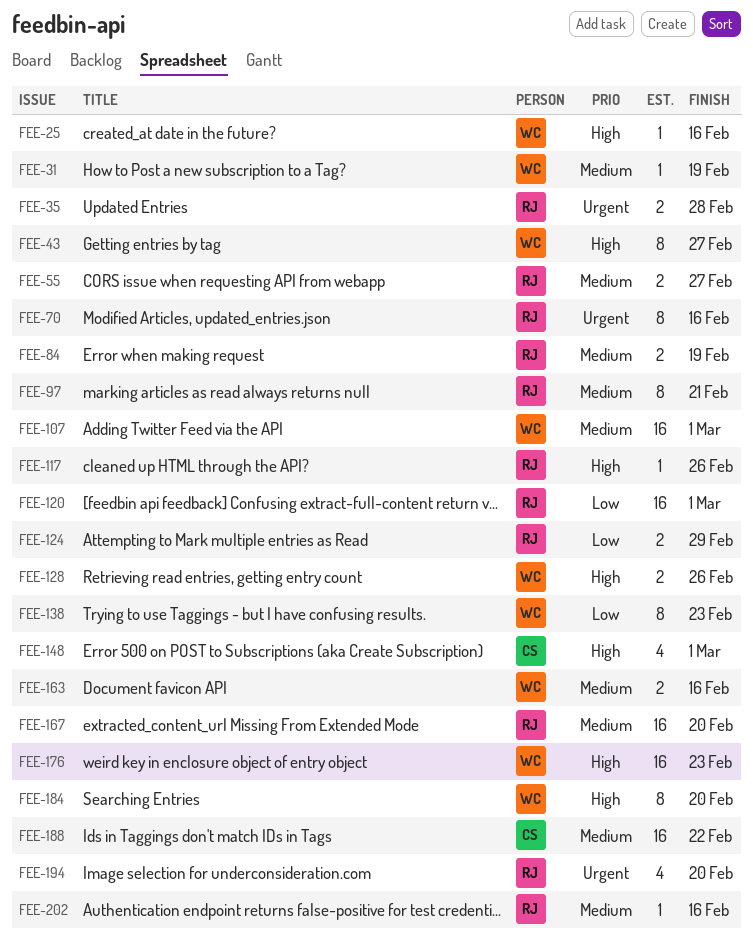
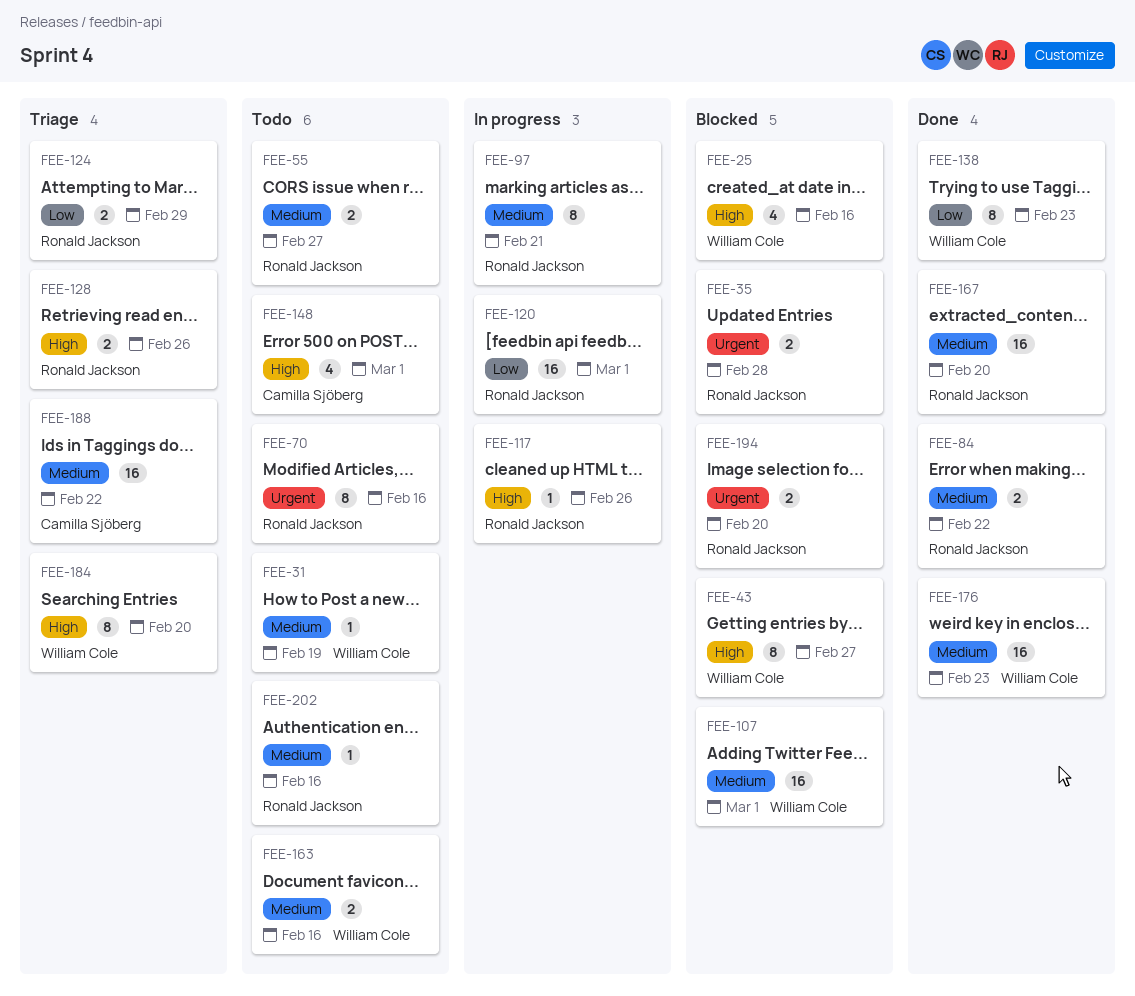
FEE-25, estimate: 1 -> 4
FEE-84, due: Feb 19 -> Feb 22
FEE-128, owner: William Cole -> Ronald Jackson
FEE-176, priority: High -> Medium
FEE-194, estimate: 4 -> 2

